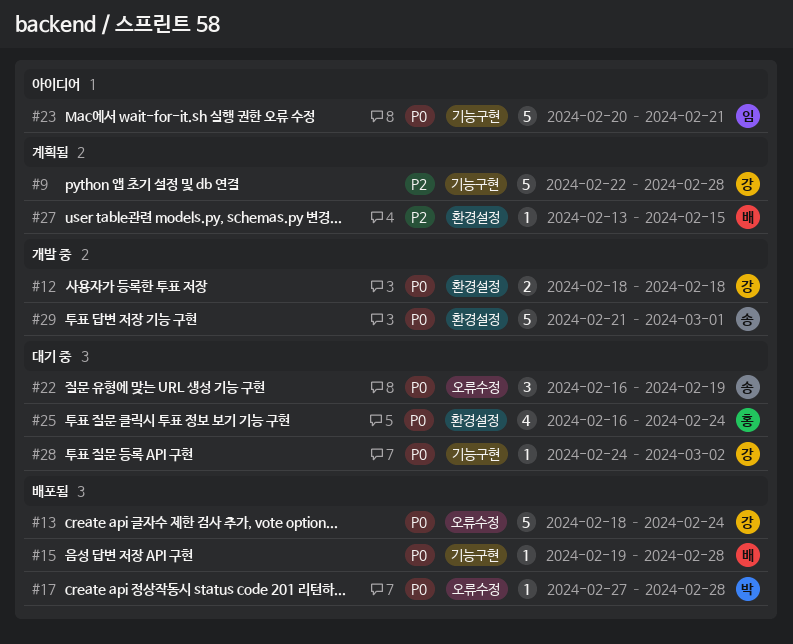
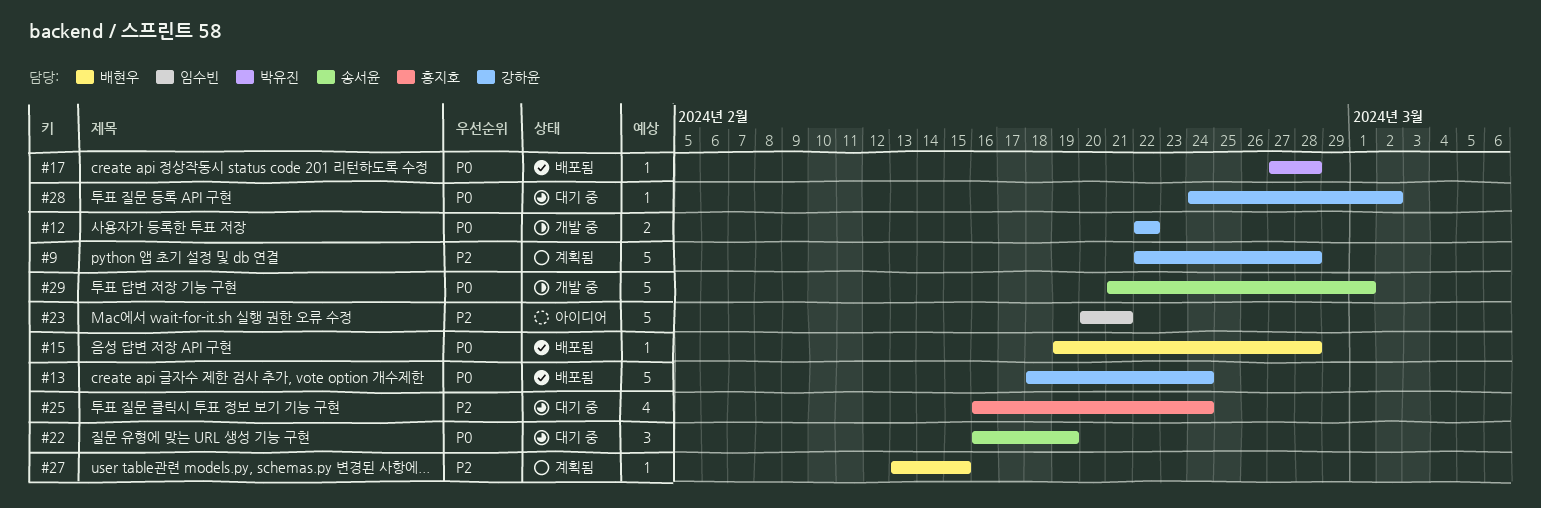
#12, start: Feb 18 -> Feb 22
#12, due: Feb 18 -> Feb 22
#23, priority: P0 -> P2
#25, priority: P0 -> P2

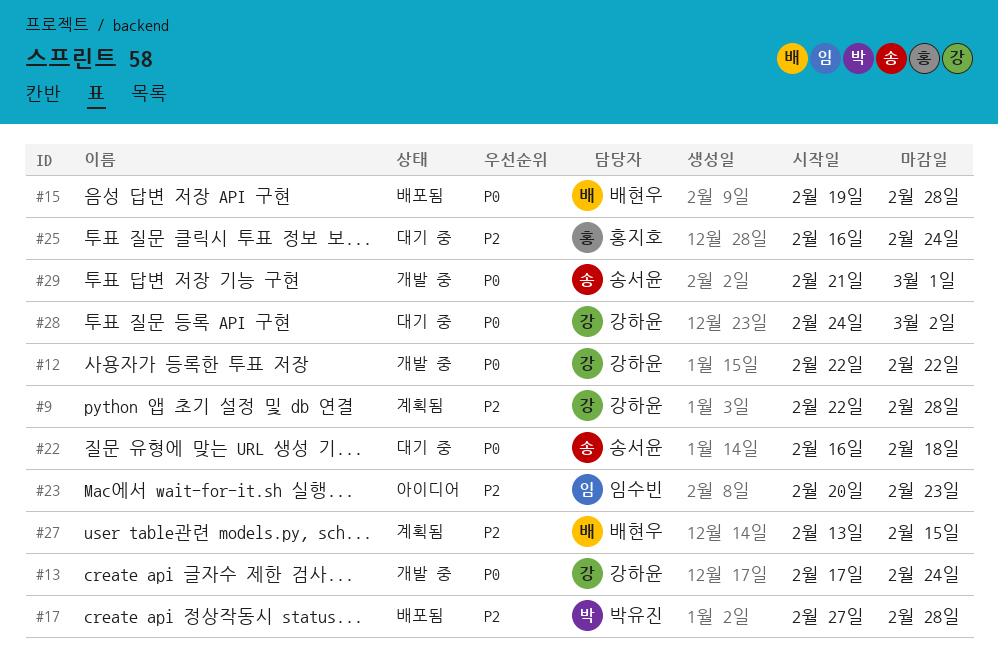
#13, status: 배포됨 -> 개발 중
#13, start: Feb 18 -> Feb 17
#17, priority: P0 -> P2
#22, due: Feb 19 -> Feb 18
#23, due: Feb 21 -> Feb 23

